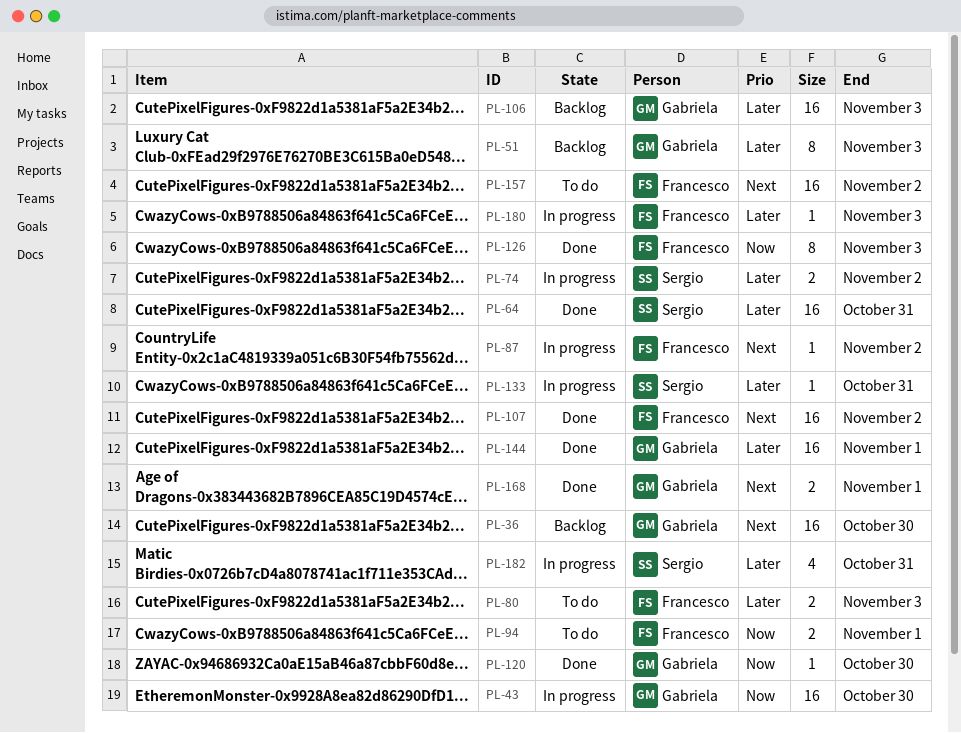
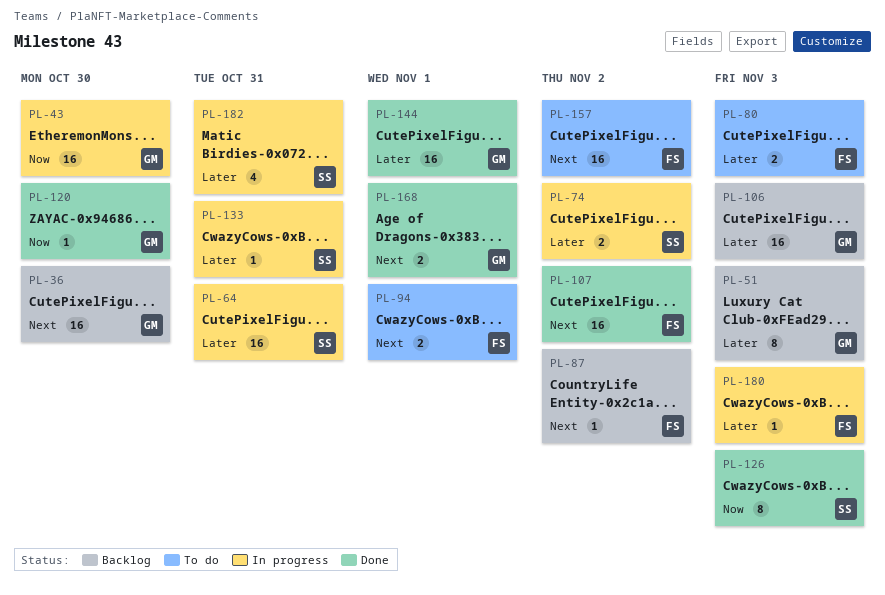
PL-64, status: Done -> In progress
PL-87, status: In progress -> Backlog
PL-94, priority: Now -> Next
PL-126, owner: Francesco -> Sergio

